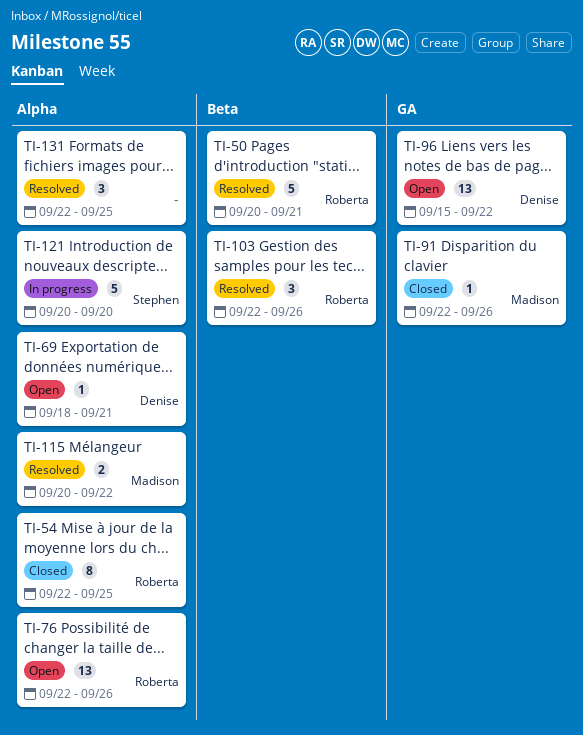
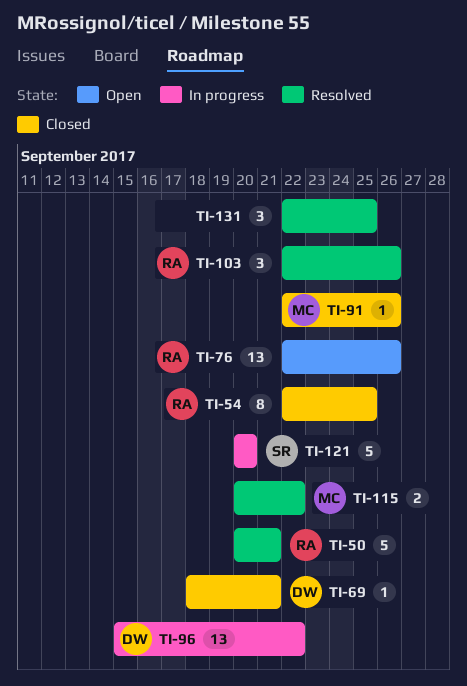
TI-69, status: Open -> Closed
TI-96, status: Open -> In progress

